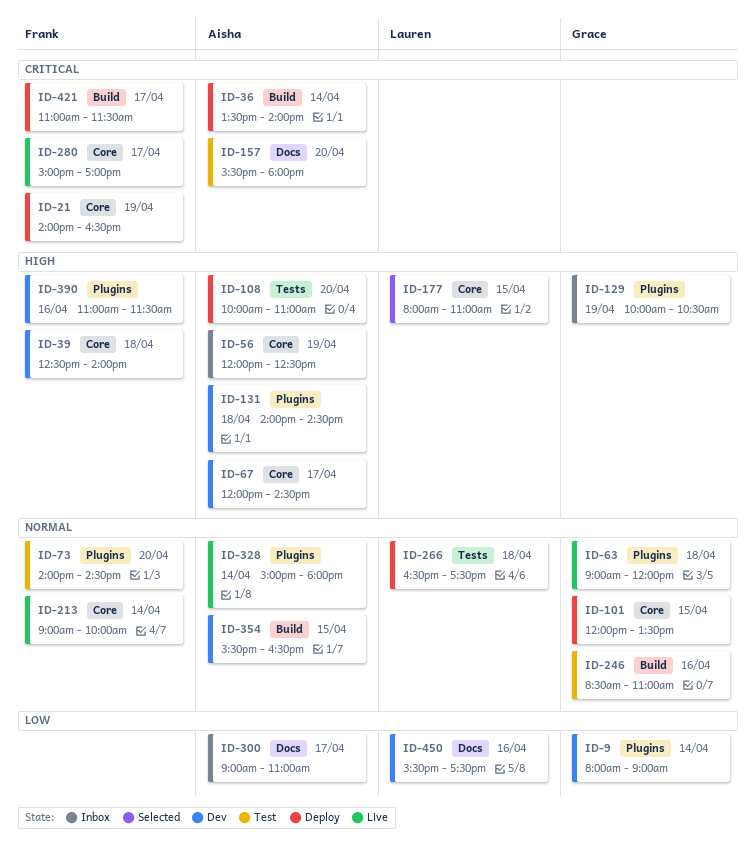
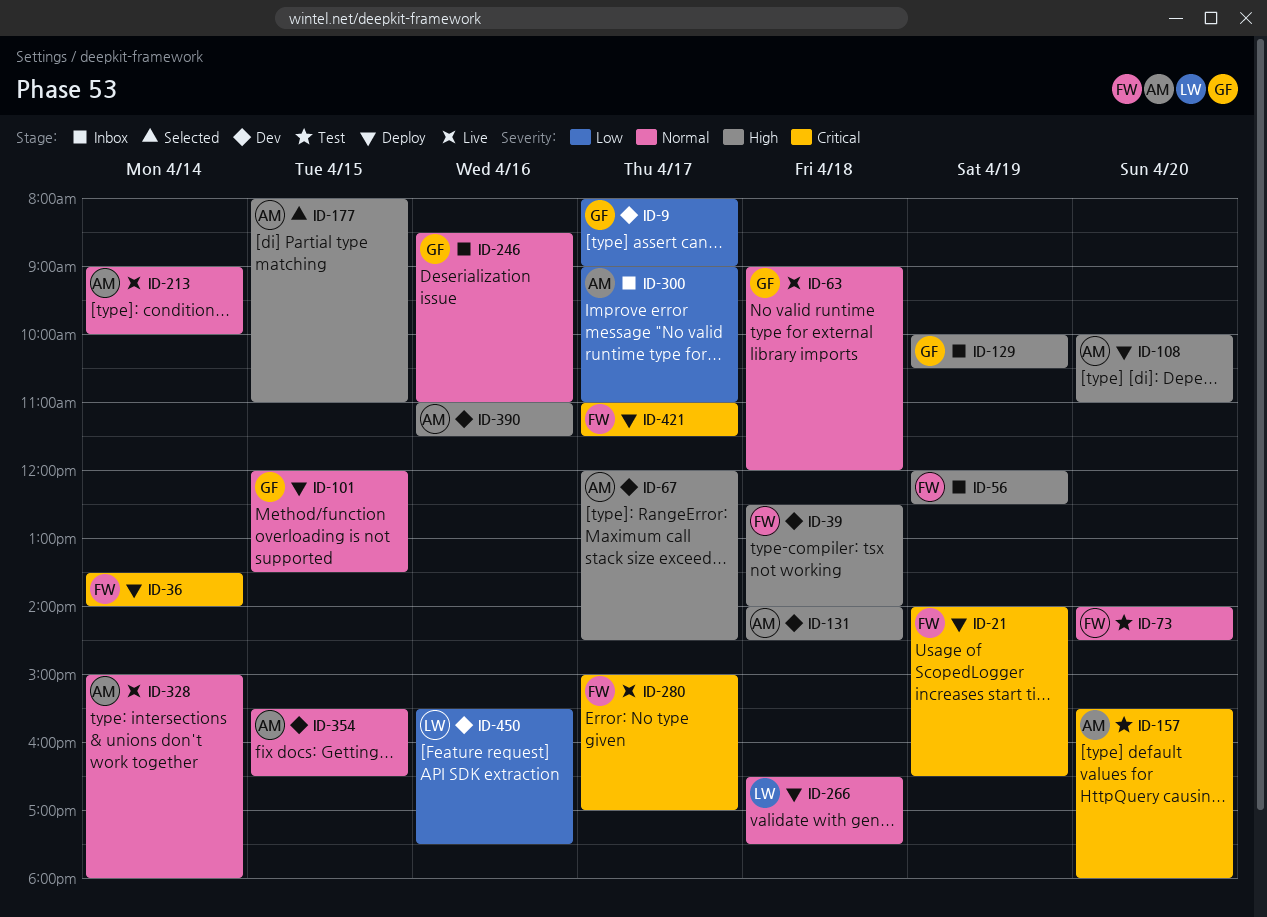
ID-9, day: Apr 14 -> Apr 17
ID-36, owner: Aisha -> Frank
ID-56, owner: Aisha -> Frank
ID-177, owner: Lauren -> Aisha
ID-213, owner: Frank -> Aisha
ID-246, status: Test -> Inbox
ID-390, owner: Frank -> Aisha

